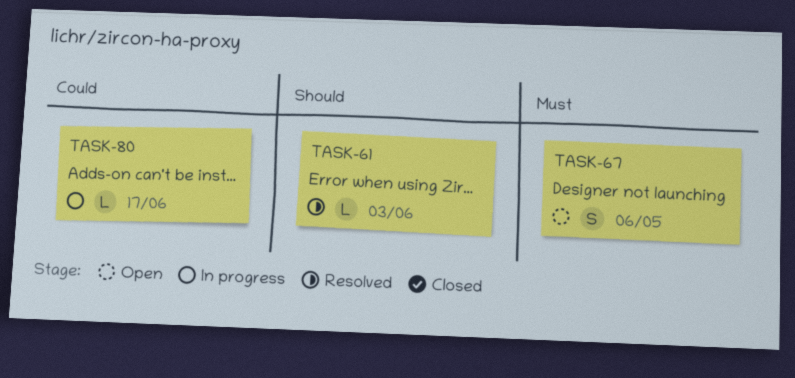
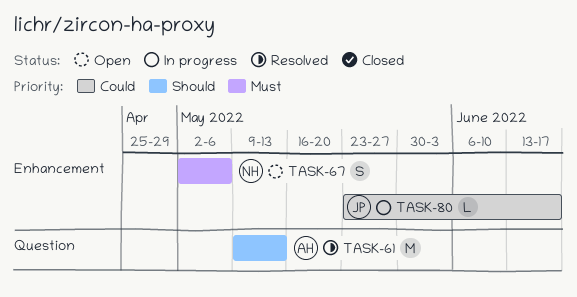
TASK-61, estimate: L -> M
TASK-61, due: Jun 3 -> May 13

